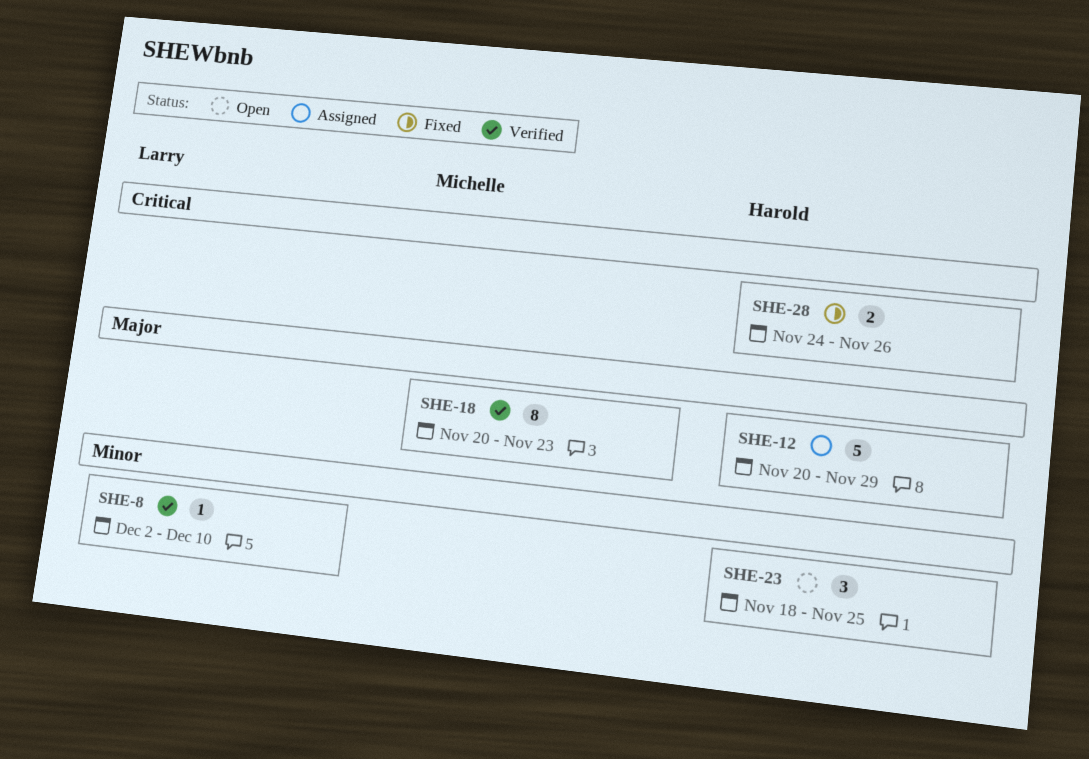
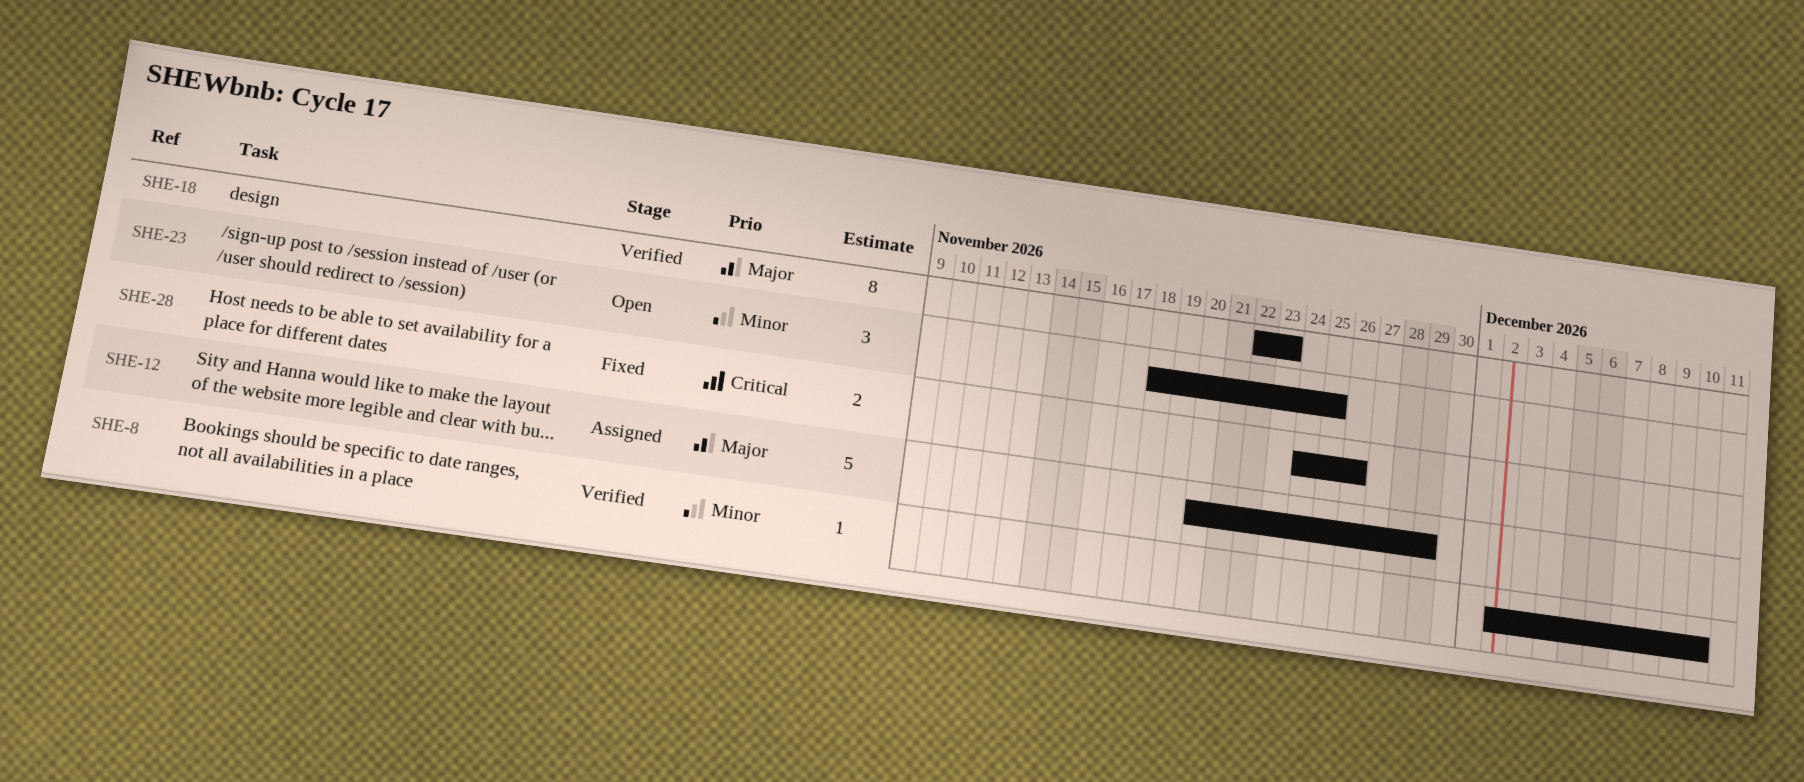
SHE-18, start: Nov 20 -> Nov 22

